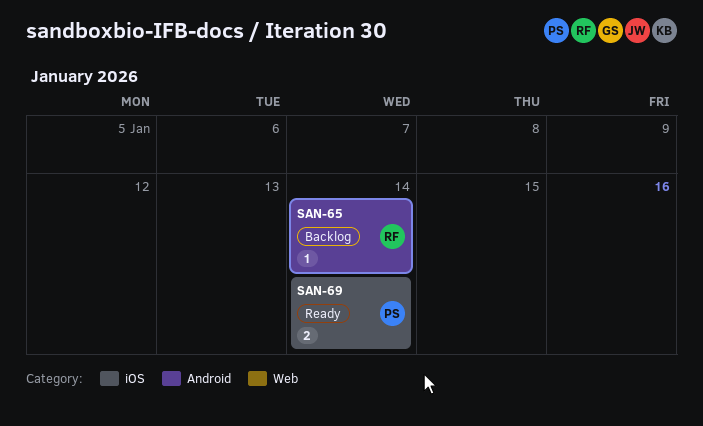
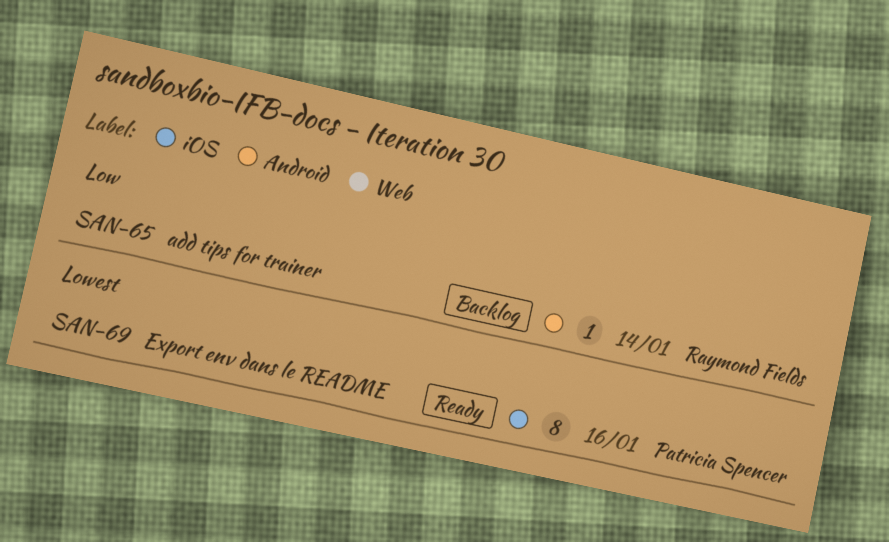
SAN-69, estimate: 2 -> 8
SAN-69, due: Jan 14 -> Jan 16

